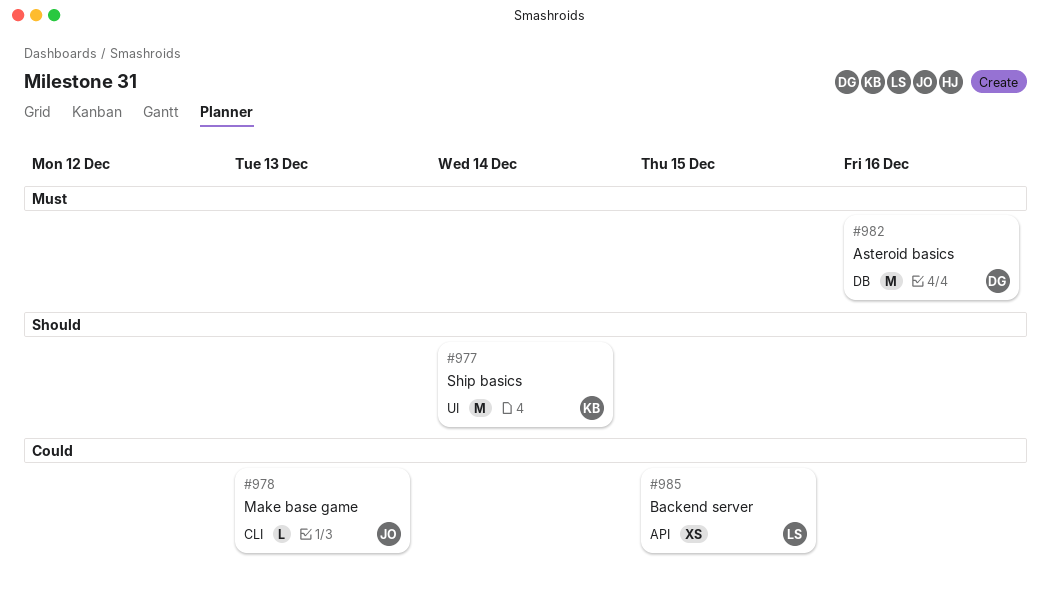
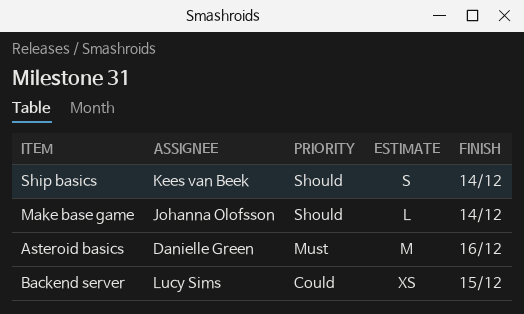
Make base game, priority: Could -> Should
Make base game, due: Dec 13 -> Dec 14
Ship basics, estimate: M -> S

